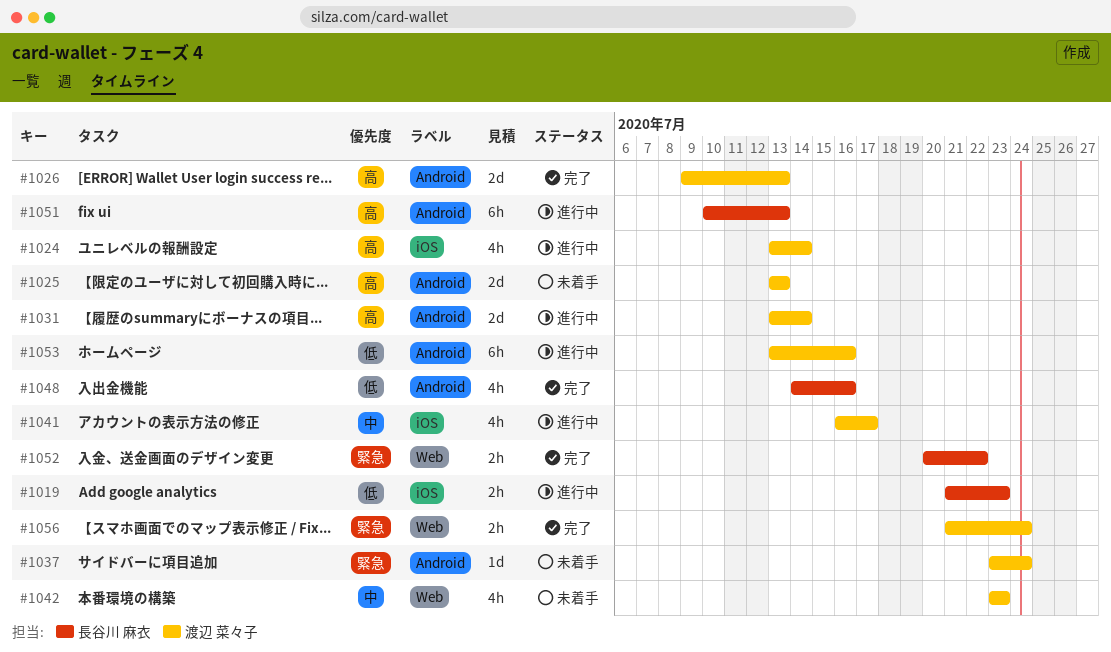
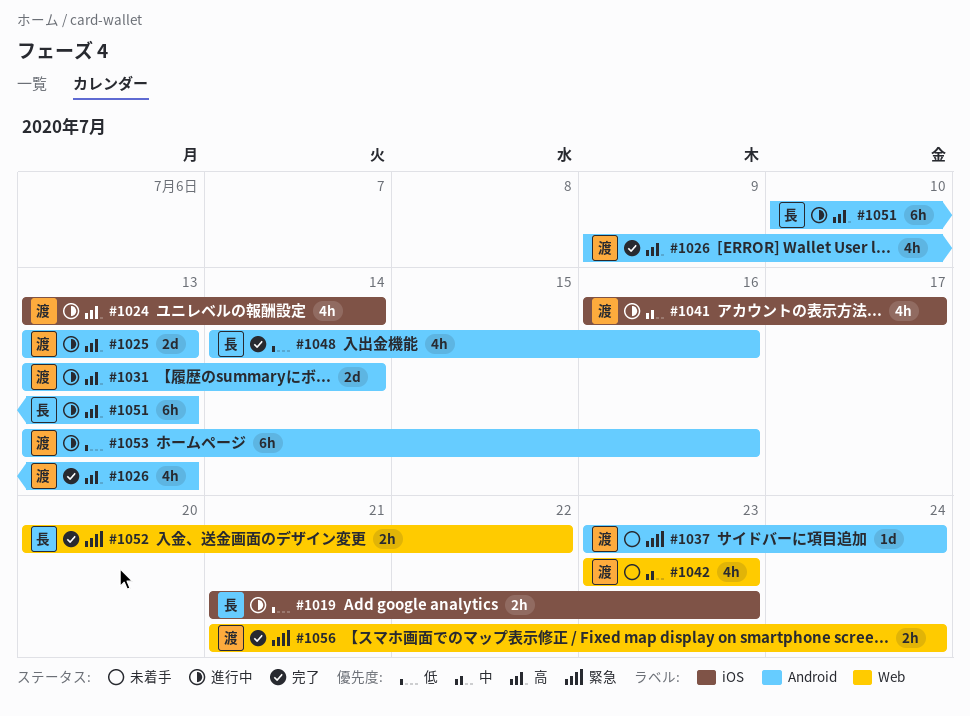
#1025, status: 未着手 -> 進行中
#1026, estimate: 2d -> 4h

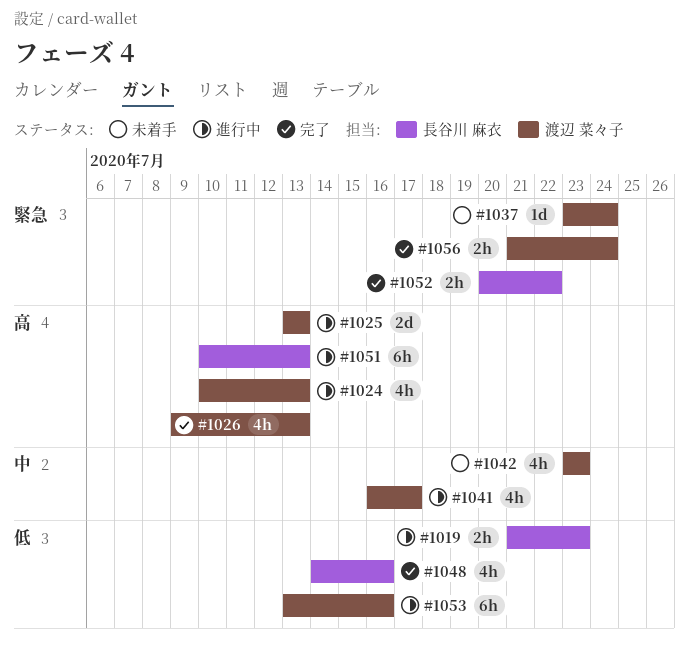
#1024, start: Jul 13 -> Jul 10
#1024, due: Jul 14 -> Jul 13
#1031: present -> none

